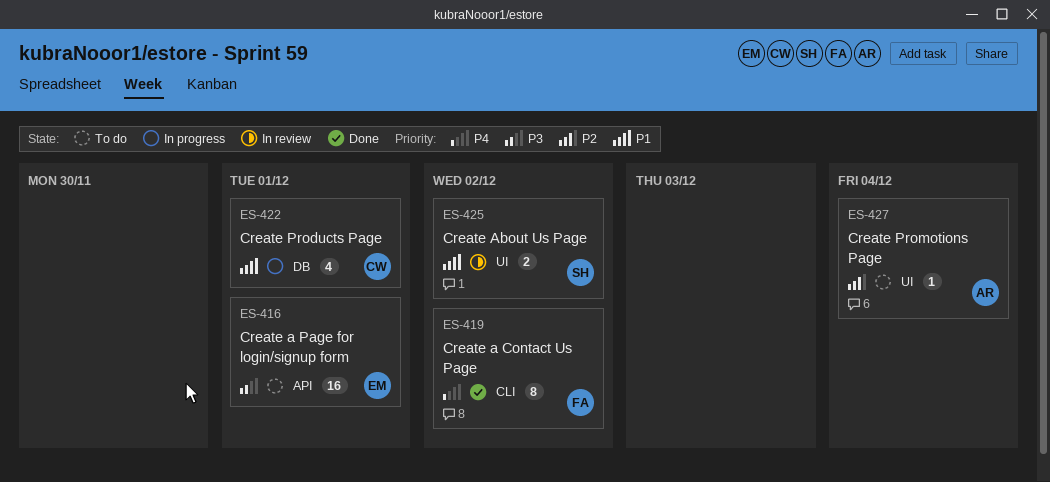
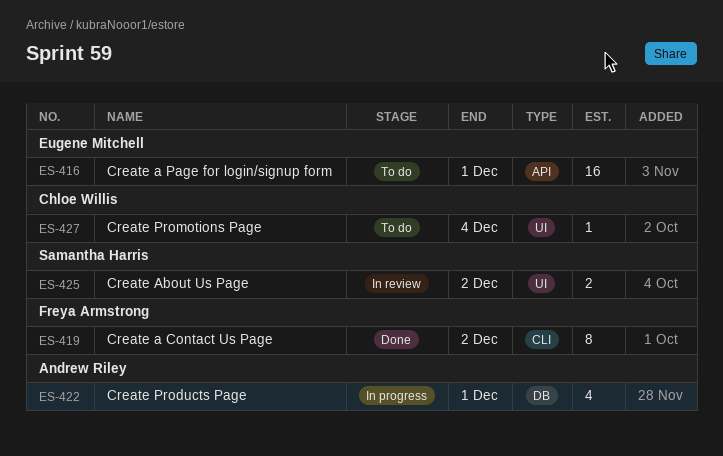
ES-422, owner: Chloe Willis -> Andrew Riley
ES-427, owner: Andrew Riley -> Chloe Willis

